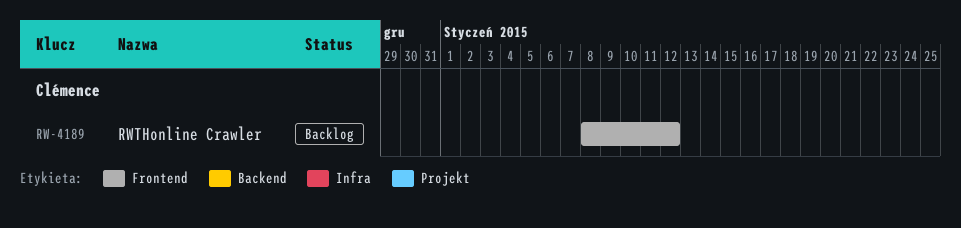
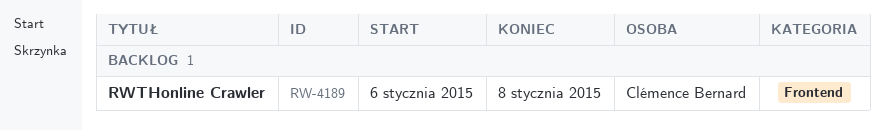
RW-4189, start: Jan 8 -> Jan 6
RW-4189, due: Jan 12 -> Jan 8

